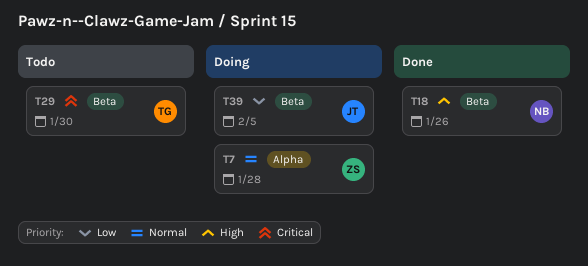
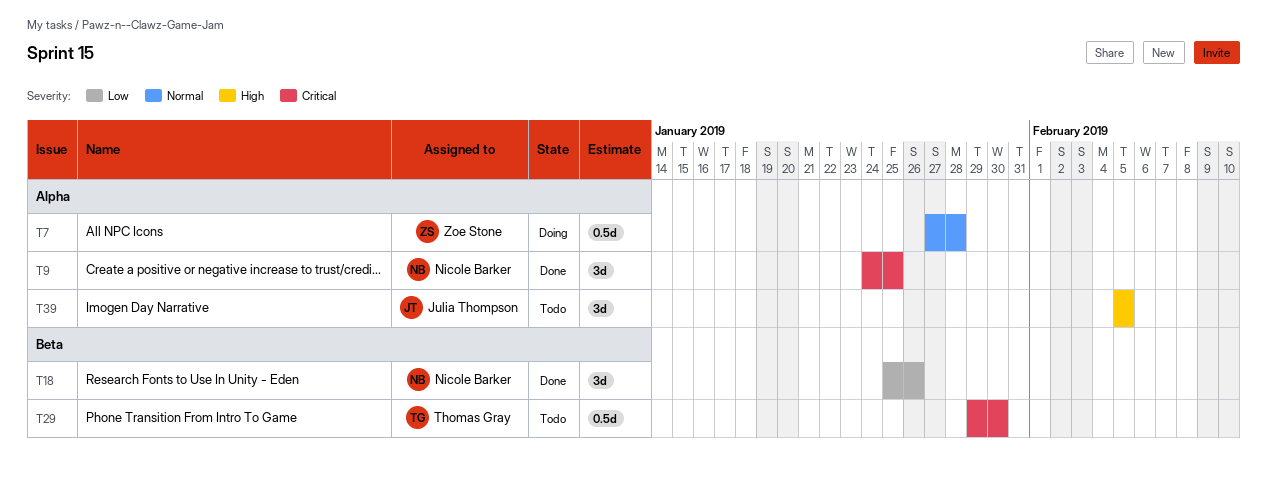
T9: none -> present
T18, priority: High -> Low
T39, status: Doing -> Todo
T39, priority: Low -> High
T39, label: Beta -> Alpha

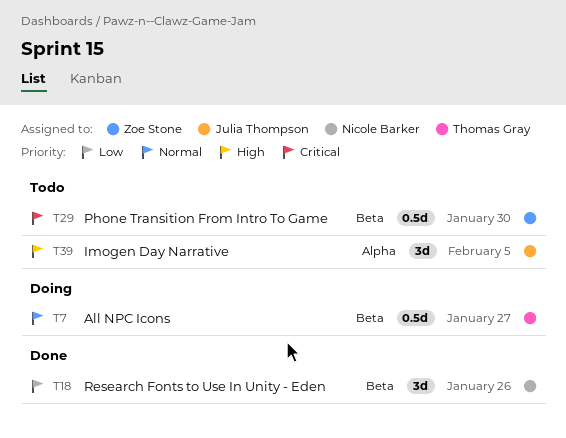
T7, owner: Zoe Stone -> Thomas Gray
T7, label: Alpha -> Beta
T7, due: Jan 28 -> Jan 27
T9: present -> none
T29, owner: Thomas Gray -> Zoe Stone

